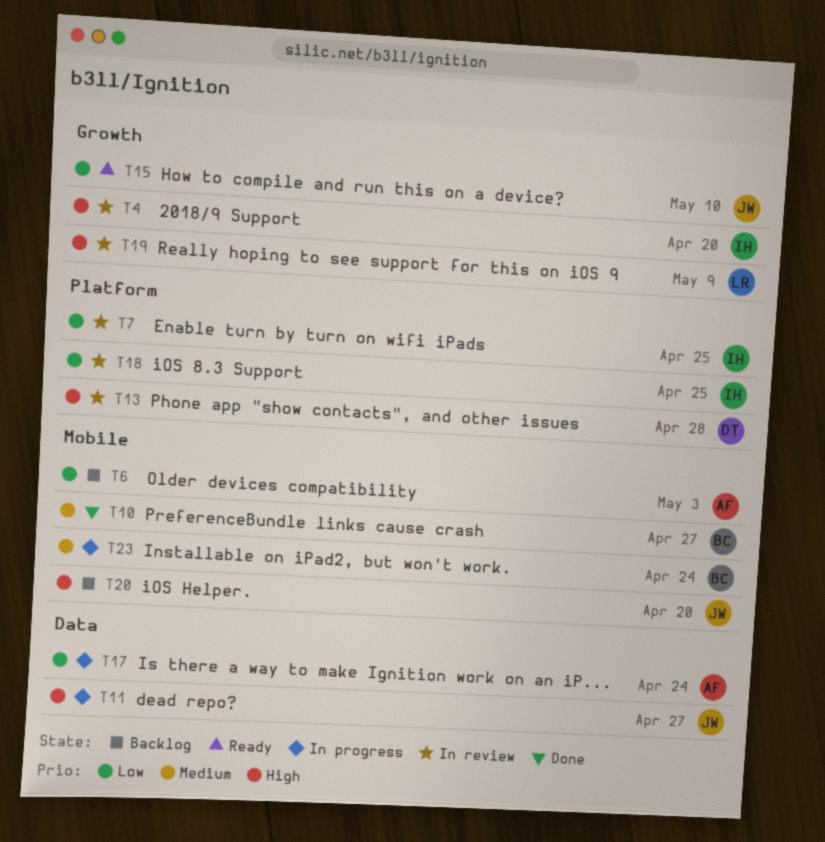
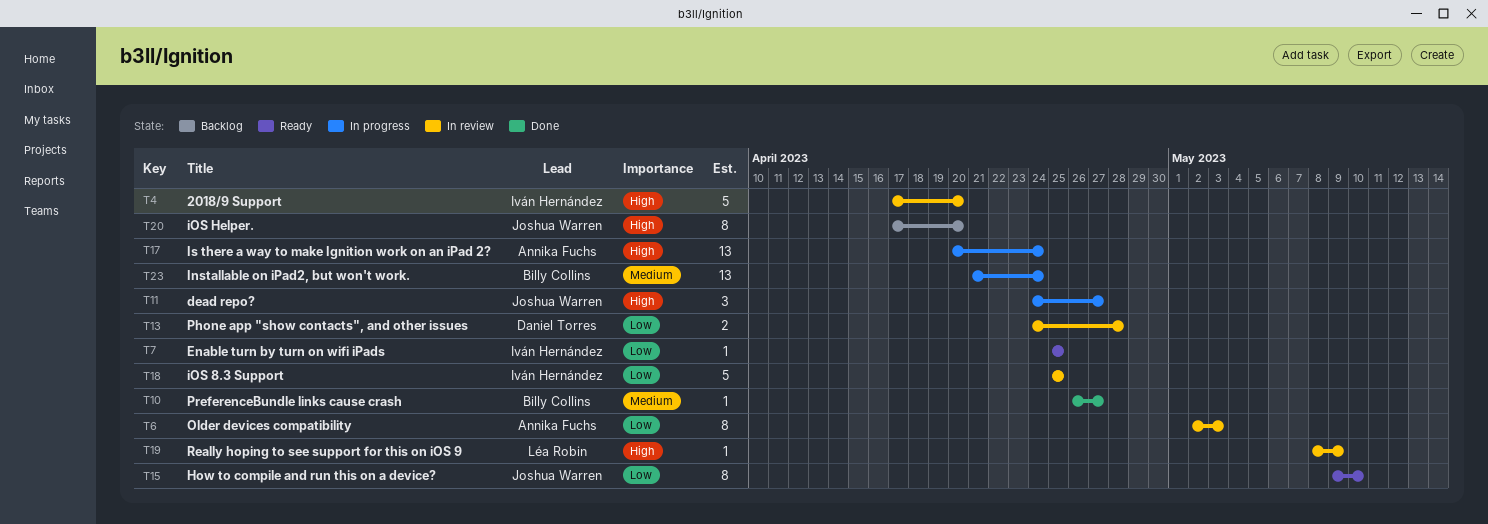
T6, status: Backlog -> In review
T7, status: In review -> Ready
T13, priority: High -> Low
T17, priority: Low -> High

